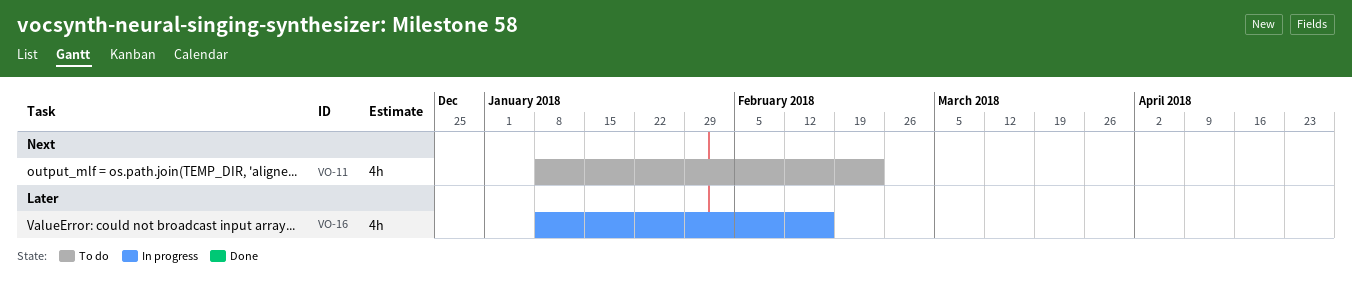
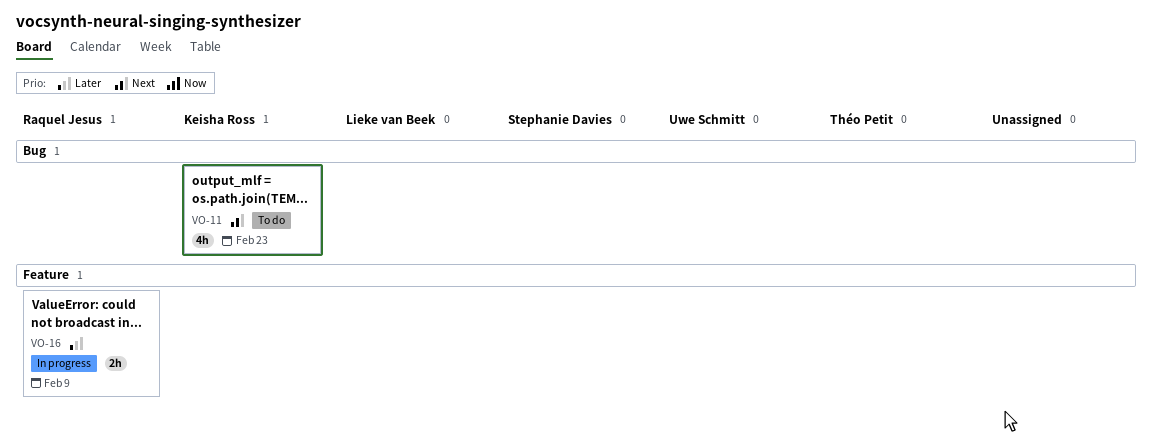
VO-16, estimate: 4h -> 2h
VO-16, due: Feb 16 -> Feb 9

